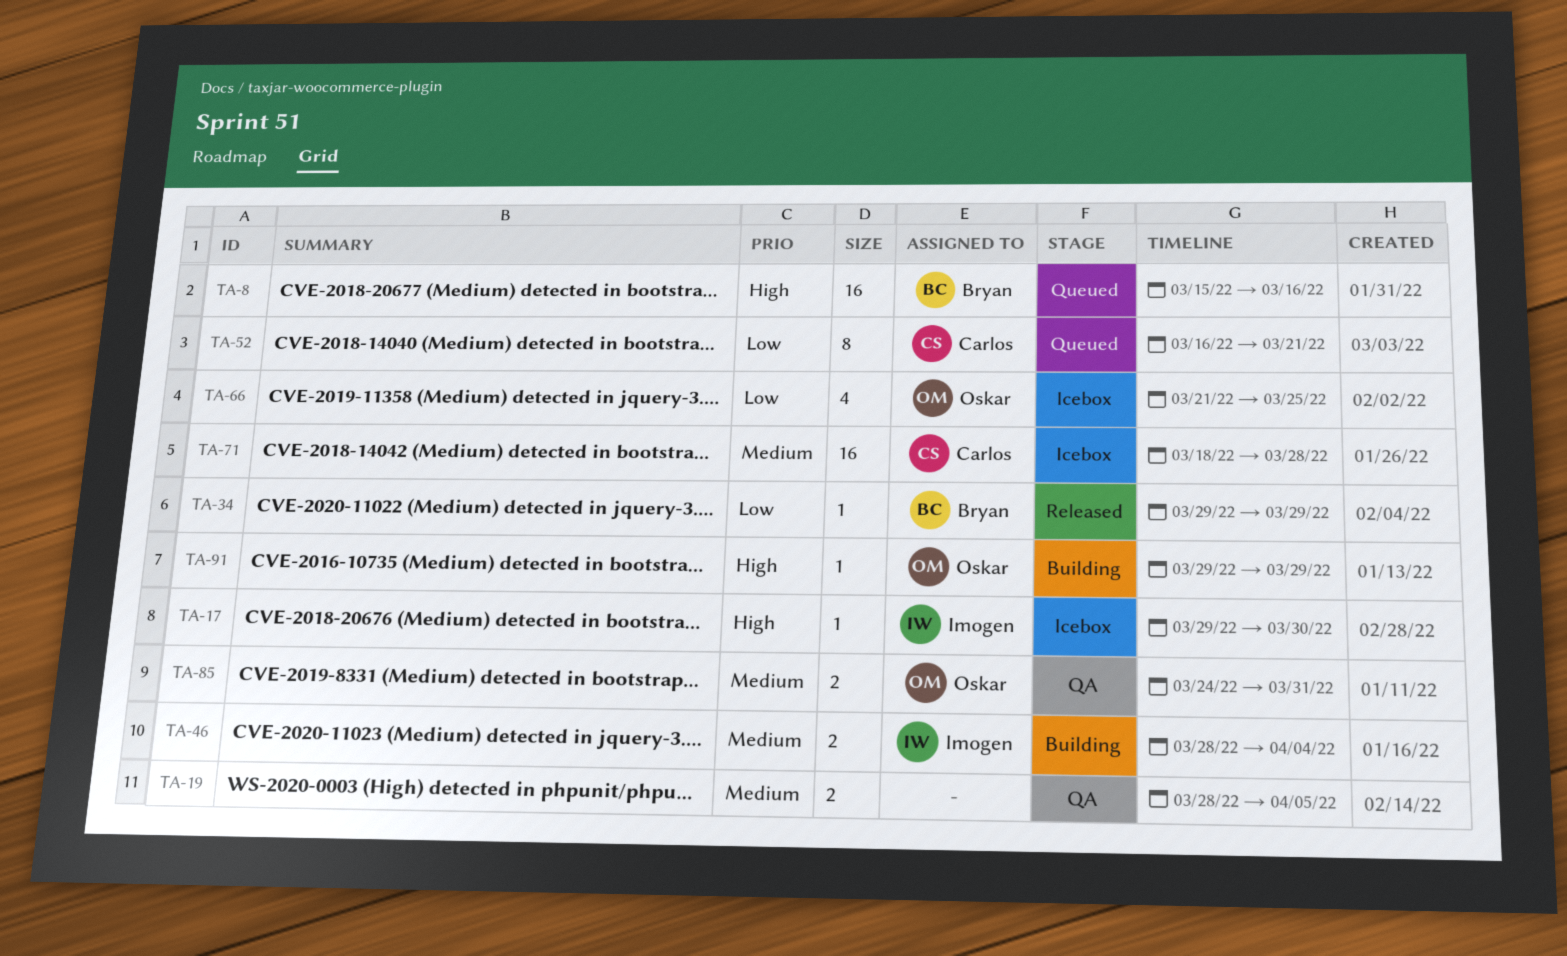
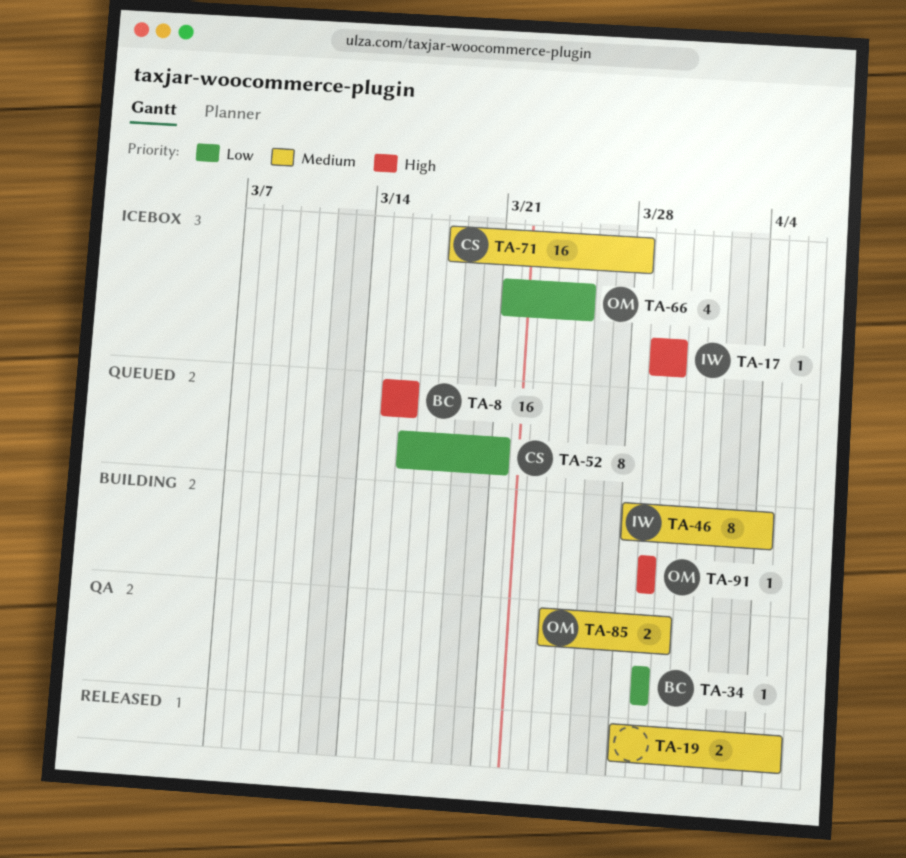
TA-19, status: QA -> Released
TA-34, status: Released -> QA
TA-46, estimate: 2 -> 8
TA-85, due: Mar 31 -> Mar 30

